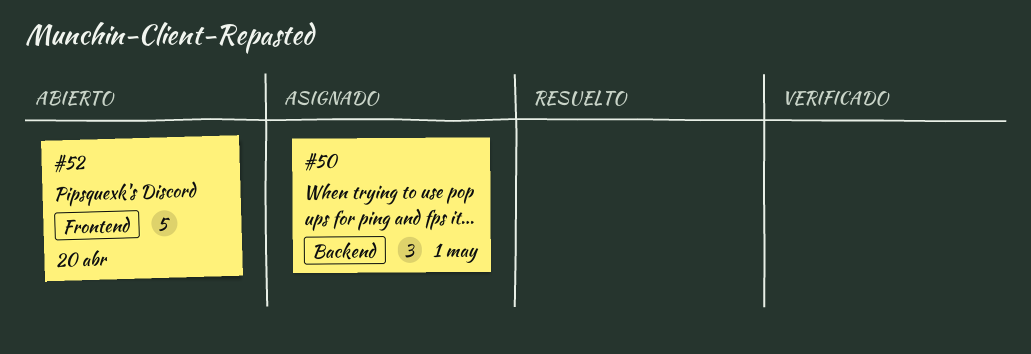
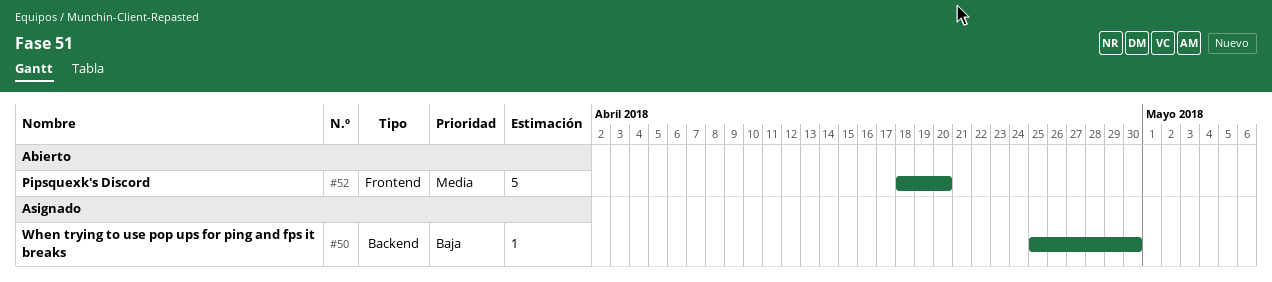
#50, estimate: 3 -> 1
#50, due: May 1 -> Apr 30

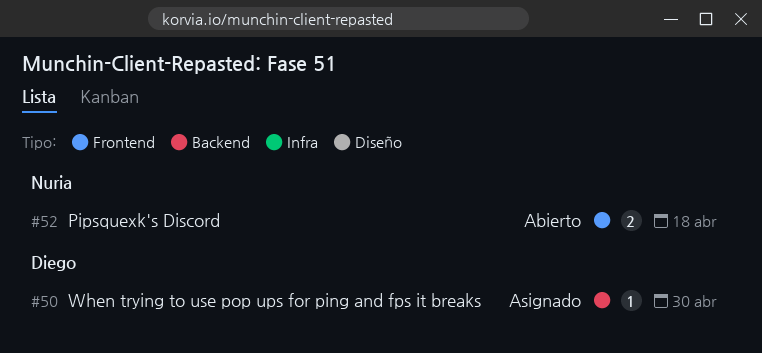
#52, estimate: 5 -> 2
#52, due: Apr 20 -> Apr 18

